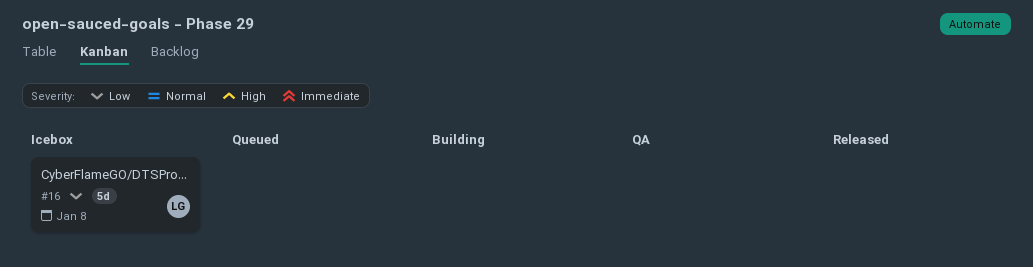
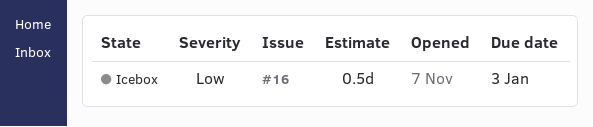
#16, estimate: 5d -> 0.5d
#16, due: Jan 8 -> Jan 3

